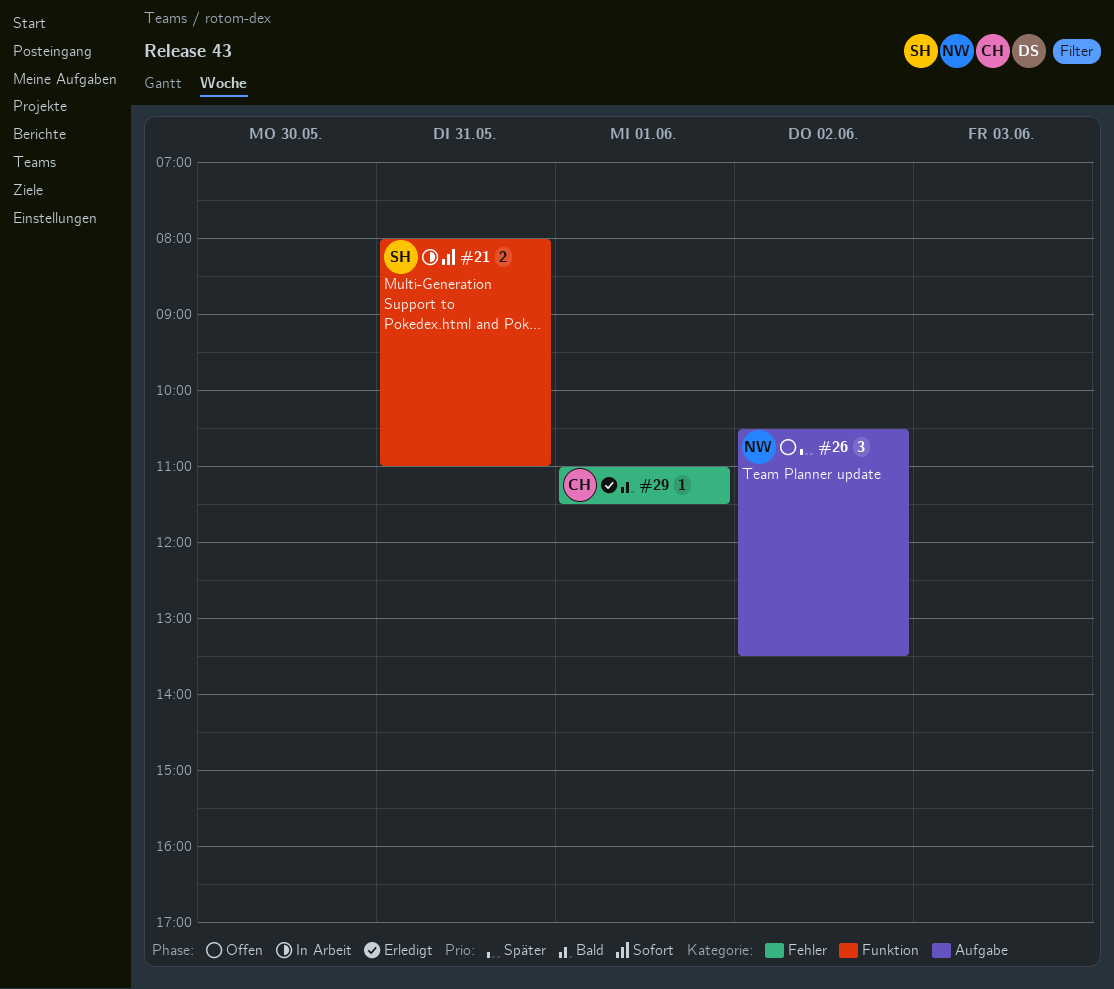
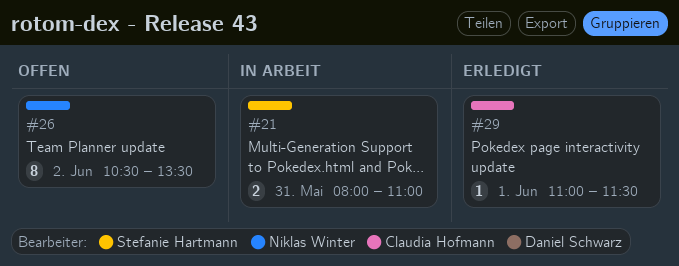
#26, estimate: 3 -> 8

